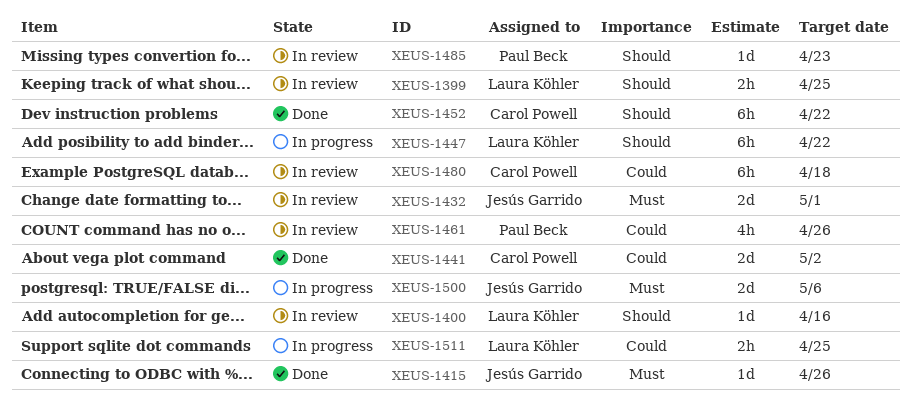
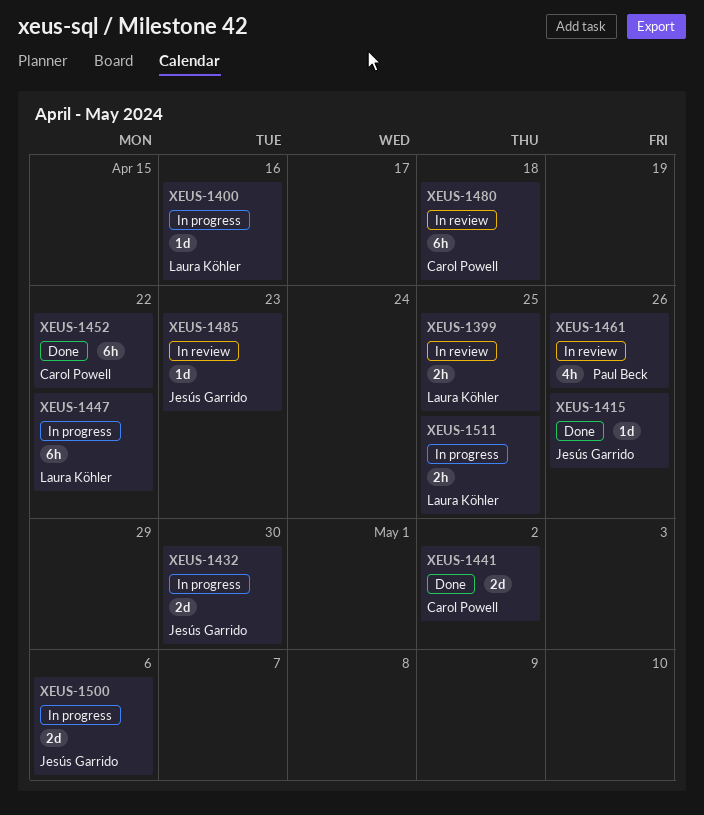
XEUS-1400, status: In review -> In progress
XEUS-1432, status: In review -> In progress
XEUS-1432, due: May 1 -> Apr 30
XEUS-1485, owner: Paul Beck -> Jesús Garrido

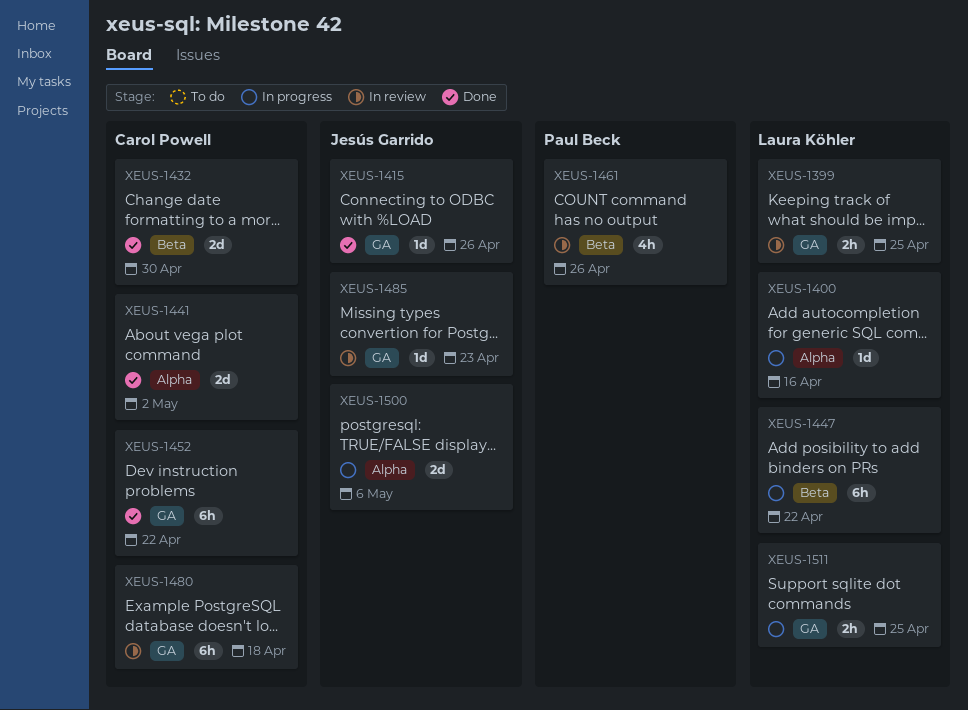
XEUS-1432, status: In progress -> Done
XEUS-1432, owner: Jesús Garrido -> Carol Powell

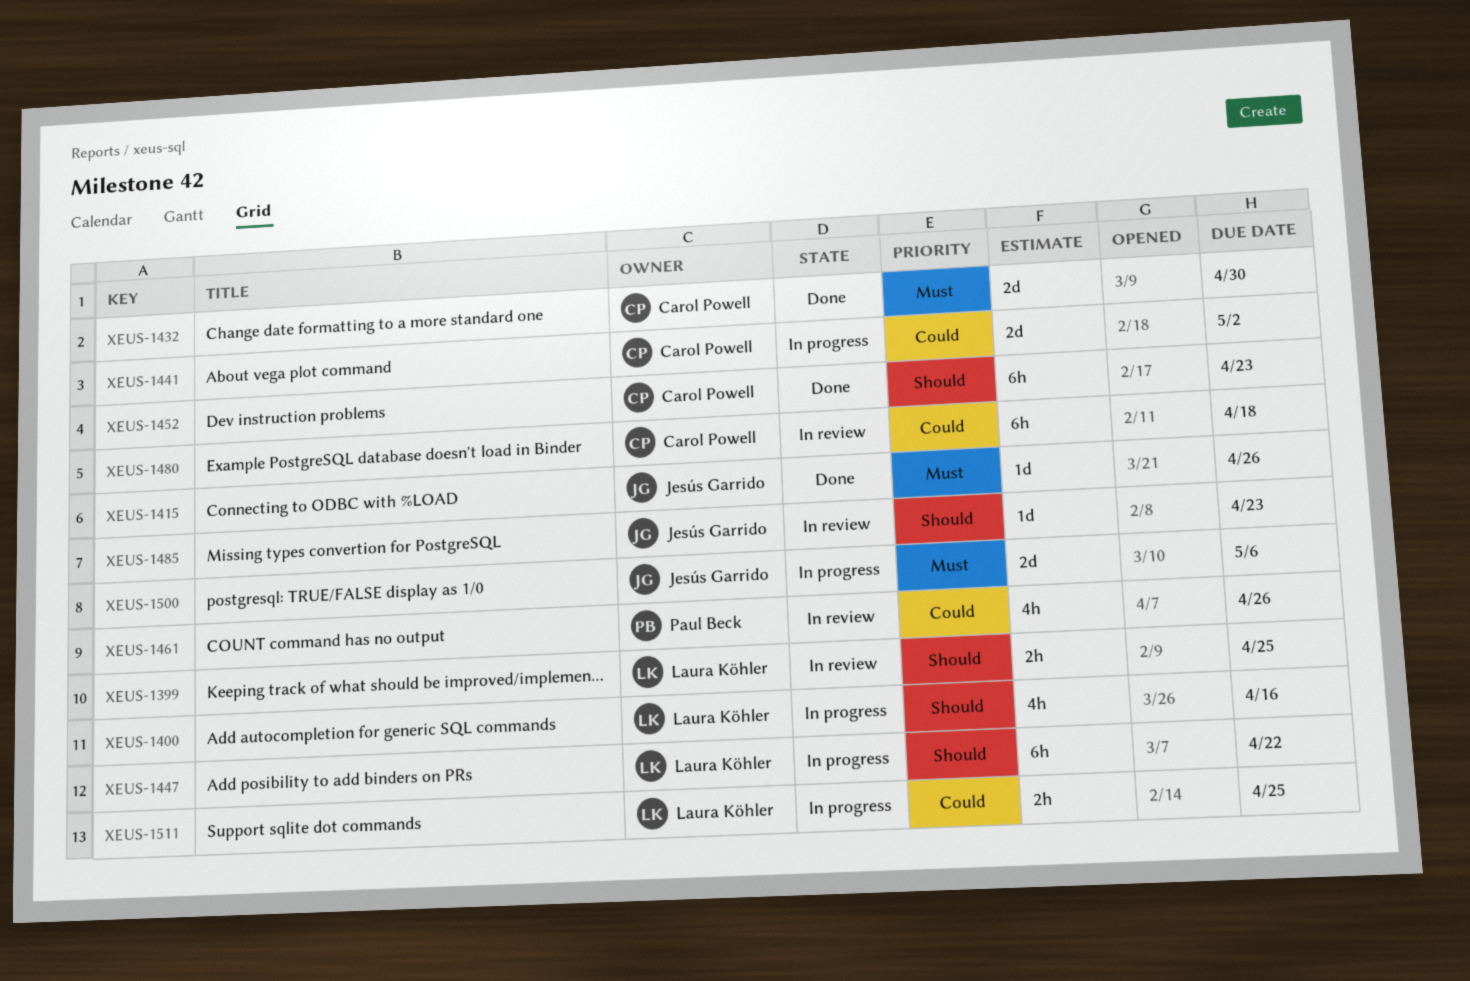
XEUS-1400, estimate: 1d -> 4h
XEUS-1441, status: Done -> In progress
XEUS-1452, due: Apr 22 -> Apr 23

